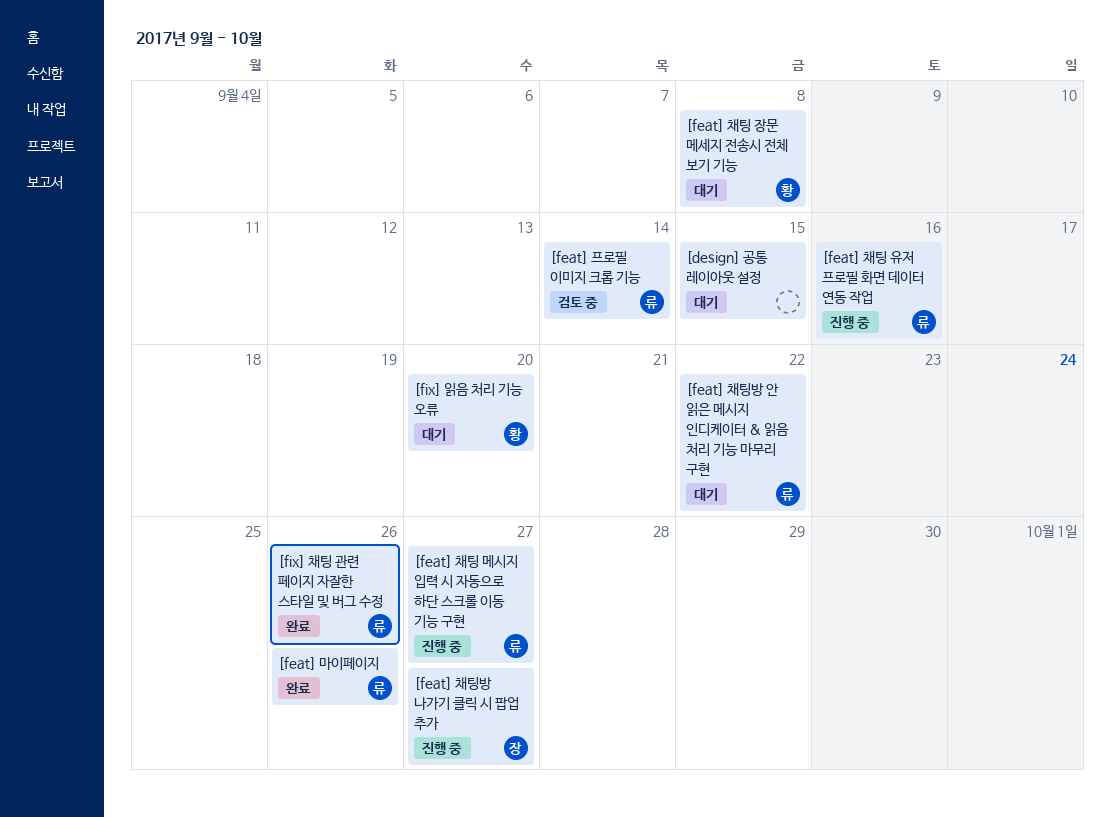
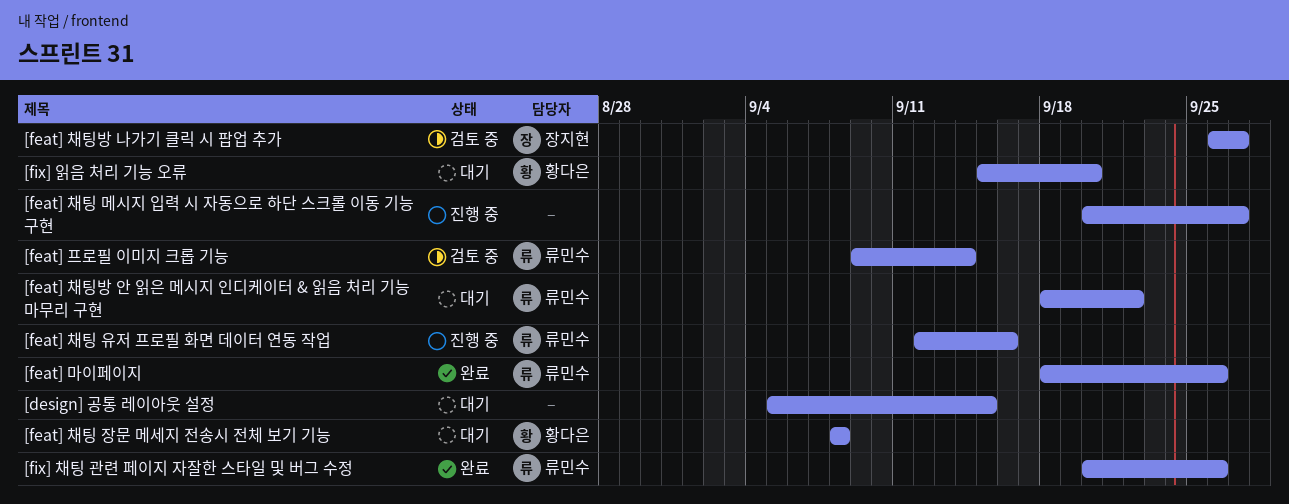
[feat] 채팅 메시지 입력 시 자동으로 하단 스크롤 이동 기능 구현, owner: 류민수 -> none
[feat] 채팅방 나가기 클릭 시 팝업 추가, status: 진행 중 -> 검토 중

